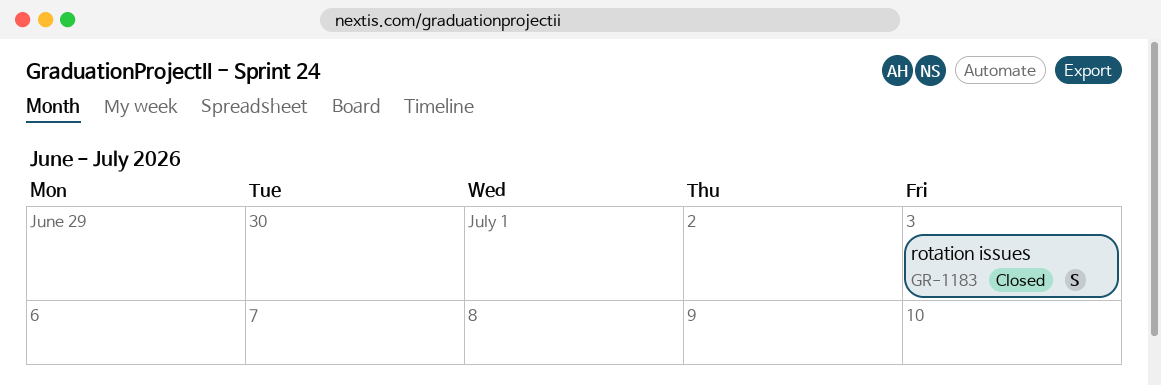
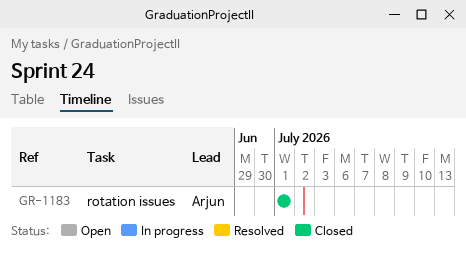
GR-1183, due: Jul 3 -> Jul 1

